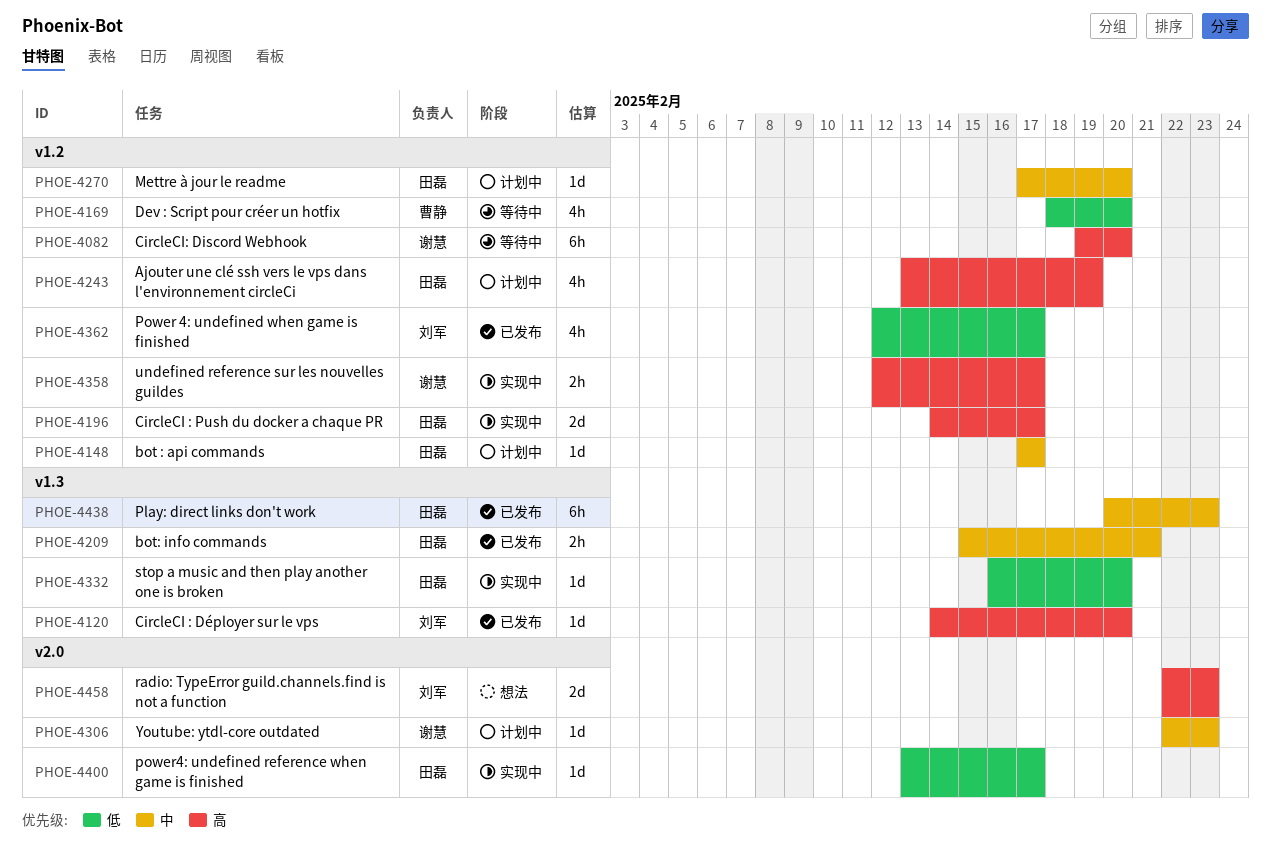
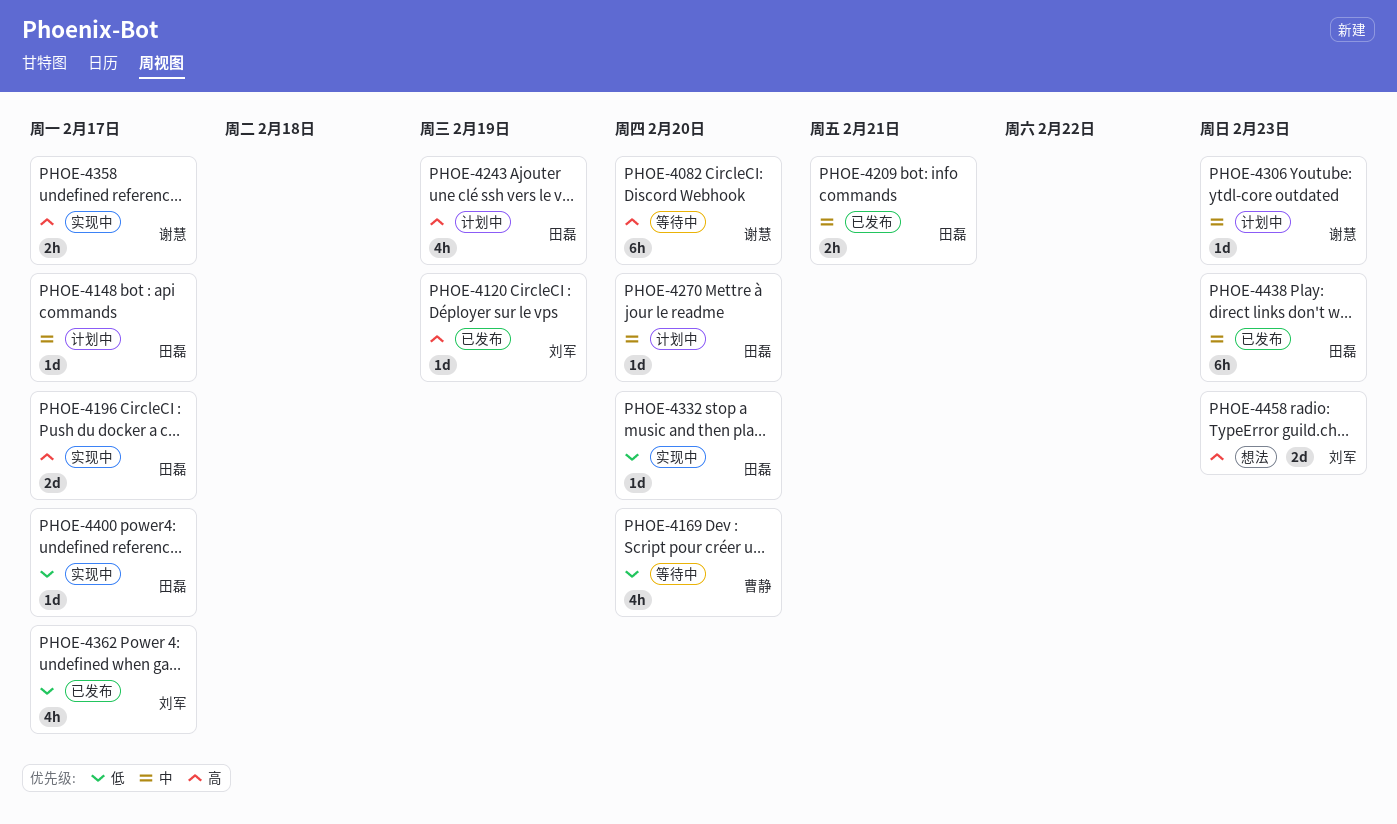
PHOE-4120, due: Feb 20 -> Feb 19

